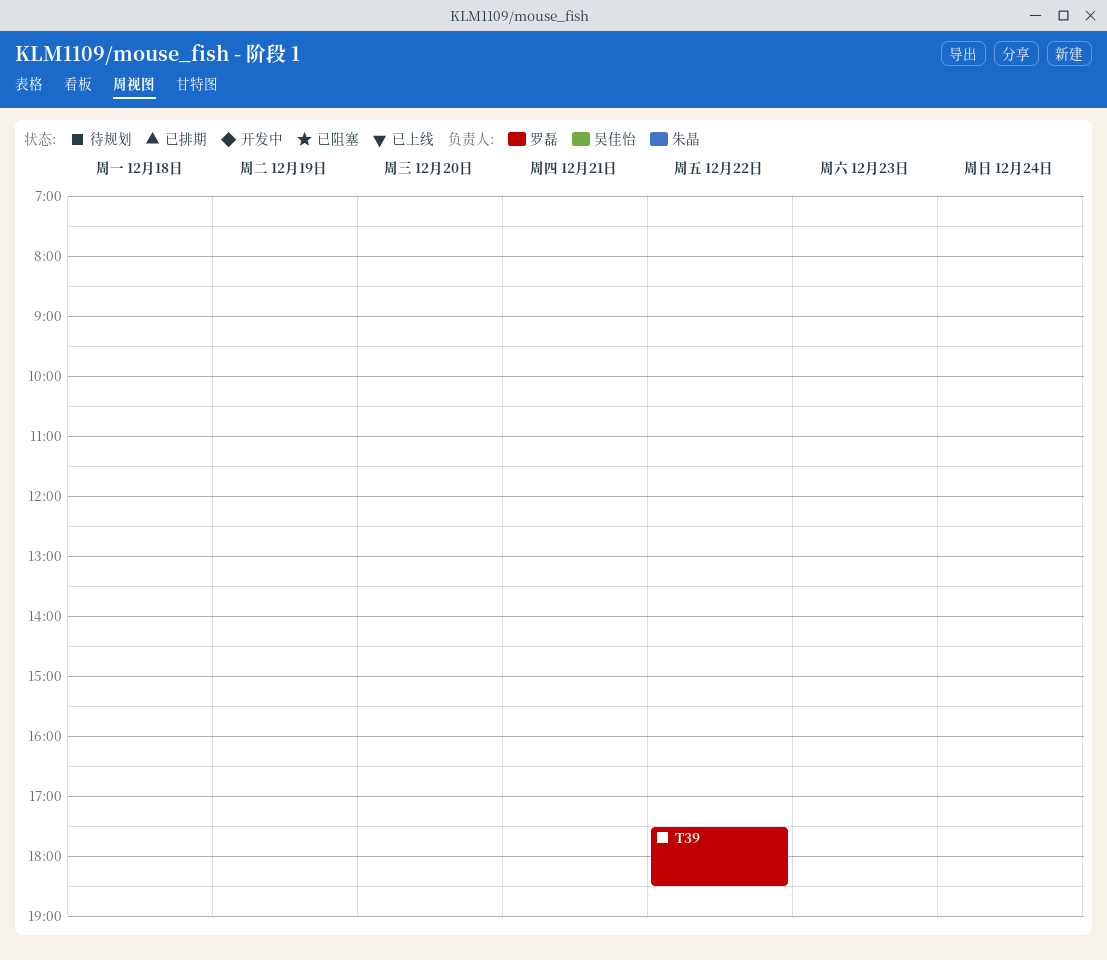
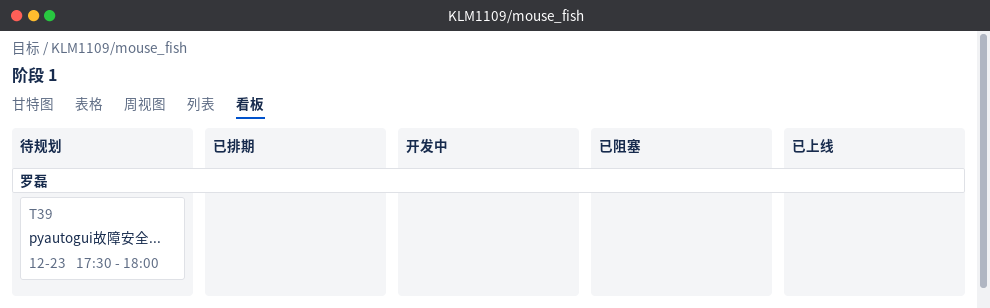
T39, day: Dec 22 -> Dec 23
T39, ends: 18:30 -> 18:00

